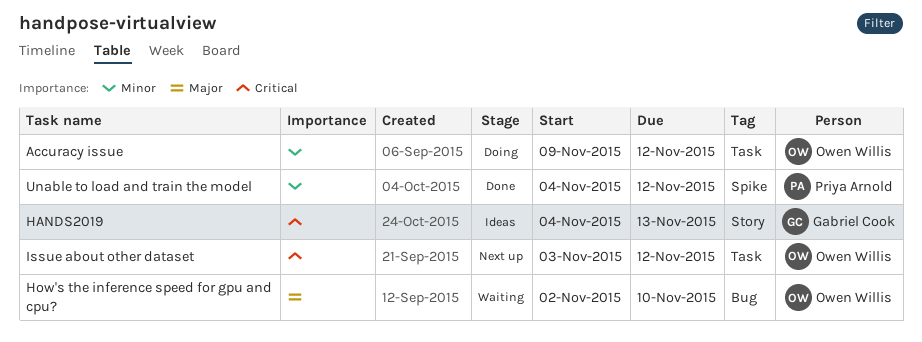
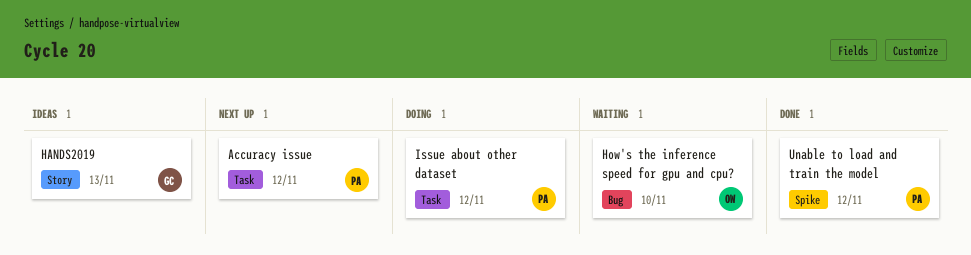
Accuracy issue, status: Doing -> Next up
Accuracy issue, owner: Owen Willis -> Priya Arnold
Issue about other dataset, status: Next up -> Doing
Issue about other dataset, owner: Owen Willis -> Priya Arnold

